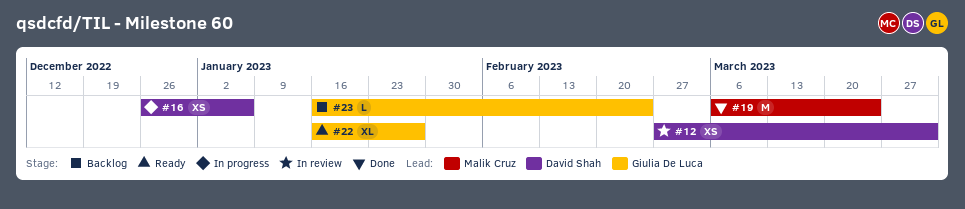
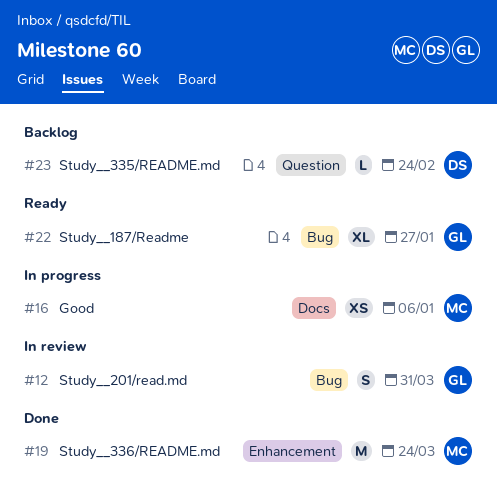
#12, owner: David Shah -> Giulia De Luca
#12, estimate: XS -> S
#16, owner: David Shah -> Malik Cruz
#23, owner: Giulia De Luca -> David Shah

